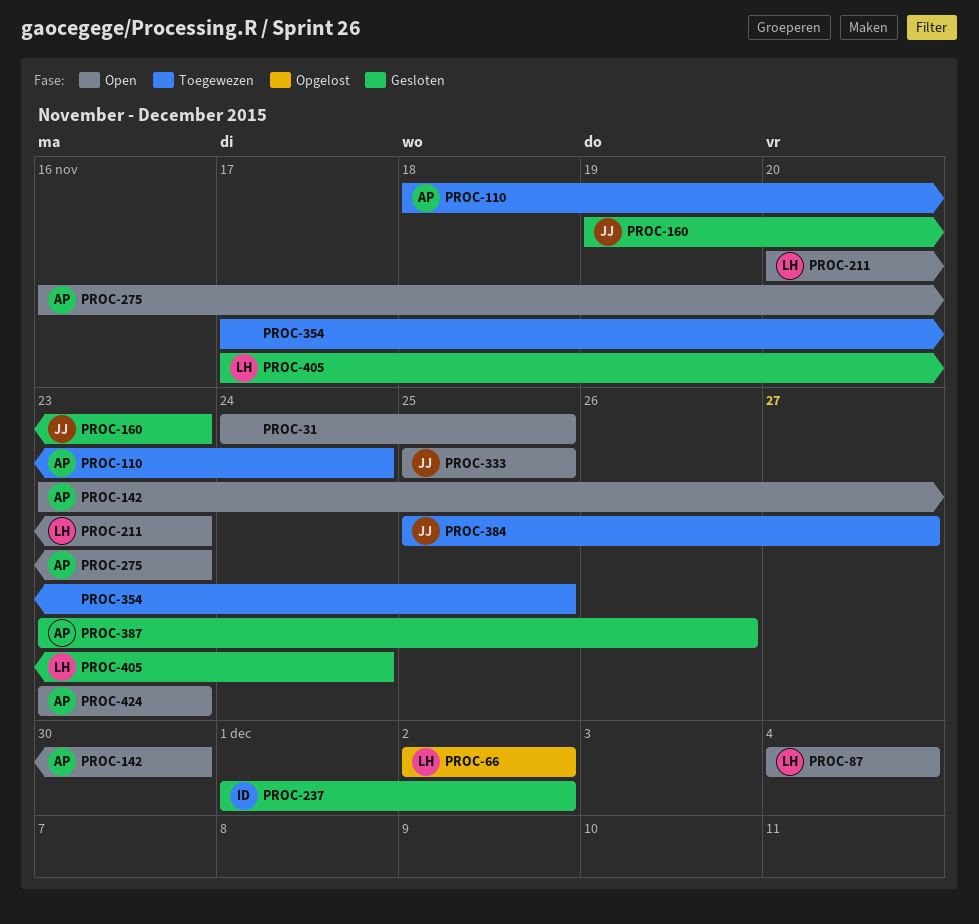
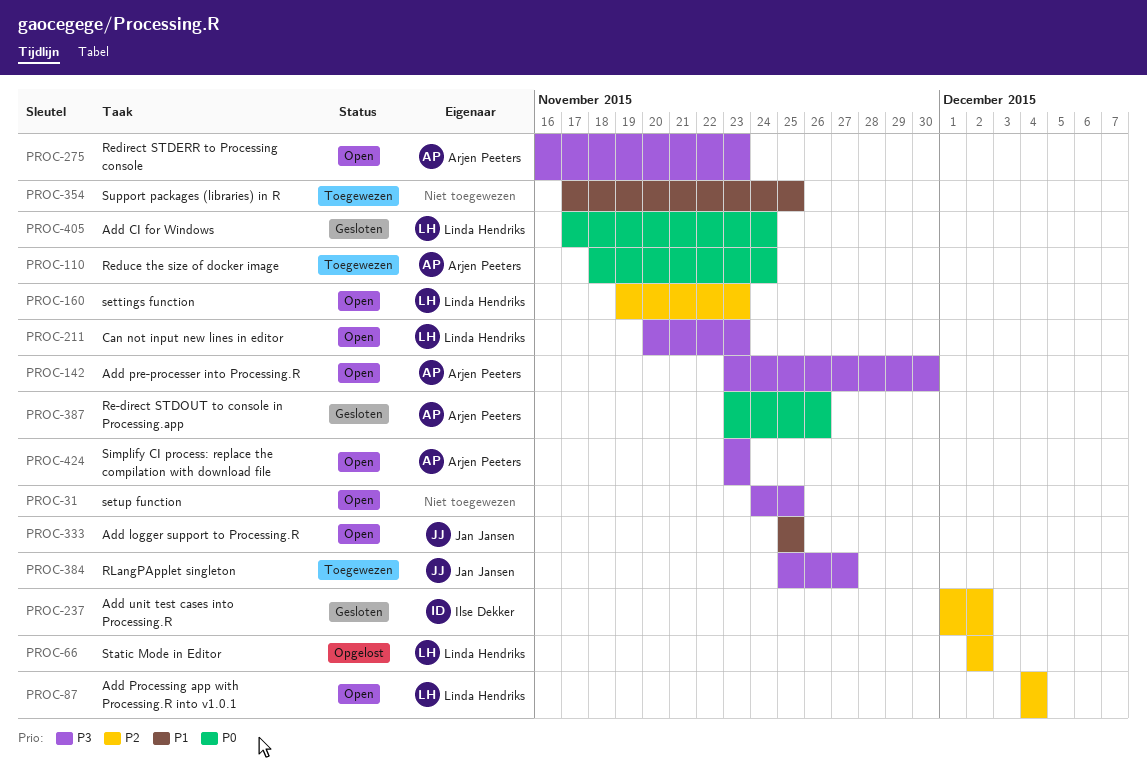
PROC-160, status: Gesloten -> Open
PROC-160, owner: Jan Jansen -> Linda Hendriks

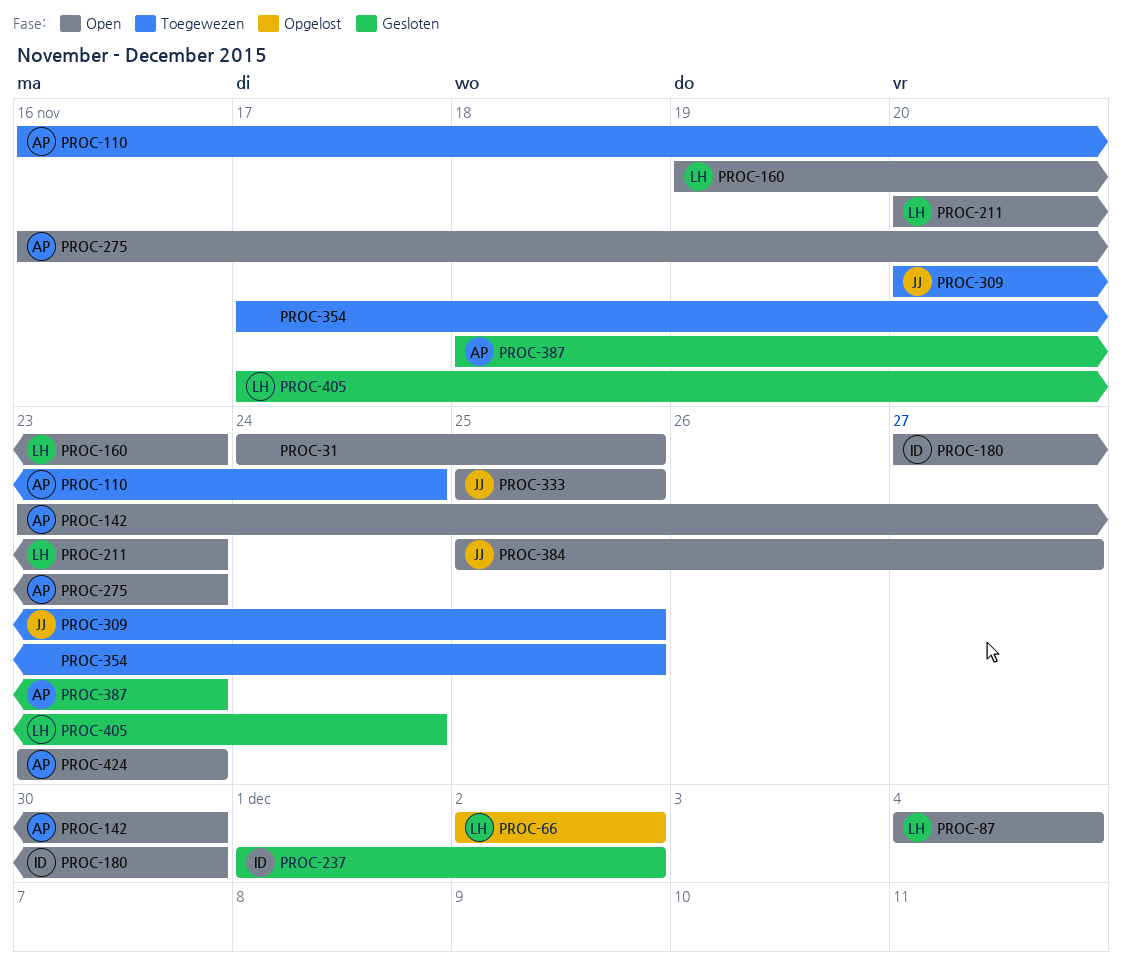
PROC-110, start: Nov 18 -> Nov 16
PROC-180: none -> present
PROC-309: none -> present
PROC-384, status: Toegewezen -> Open
PROC-387, start: Nov 23 -> Nov 18
PROC-387, due: Nov 26 -> Nov 23

